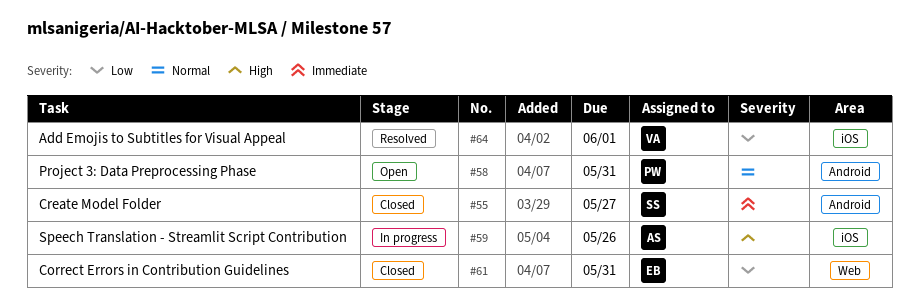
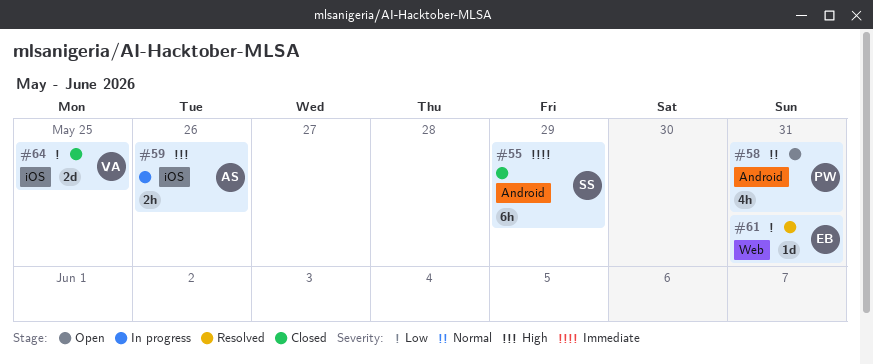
#55, due: May 27 -> May 29
#61, status: Closed -> Resolved
#64, status: Resolved -> Closed
#64, due: Jun 1 -> May 25

